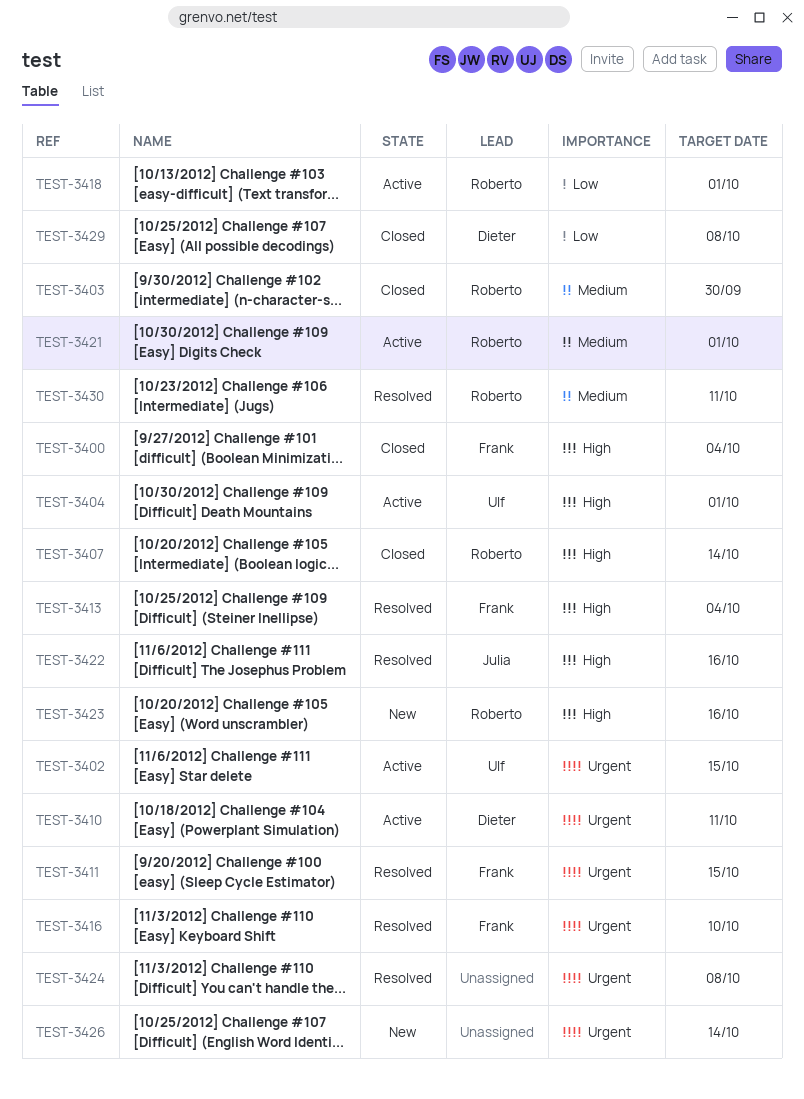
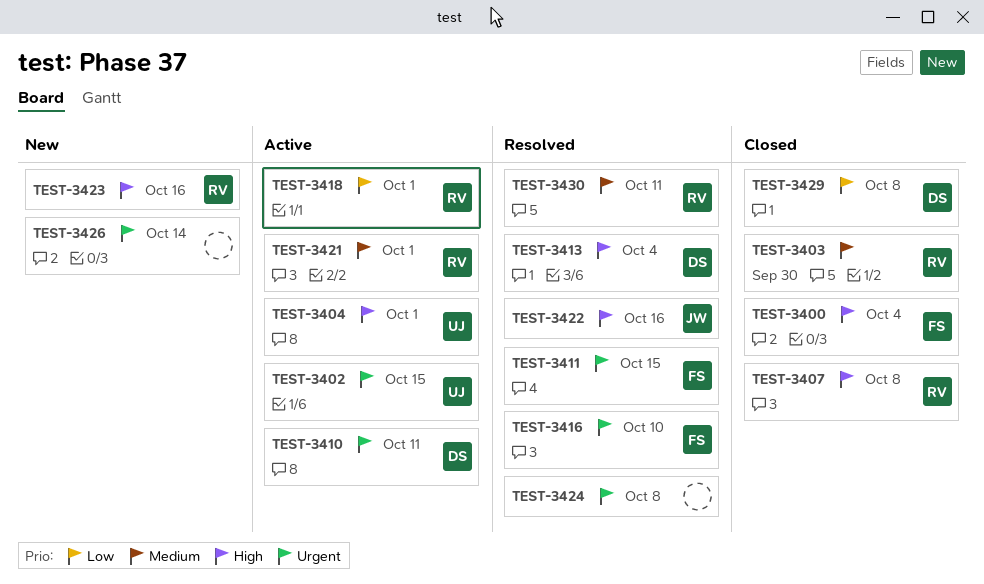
TEST-3407, due: Oct 14 -> Oct 8
TEST-3413, owner: Frank -> Dieter

